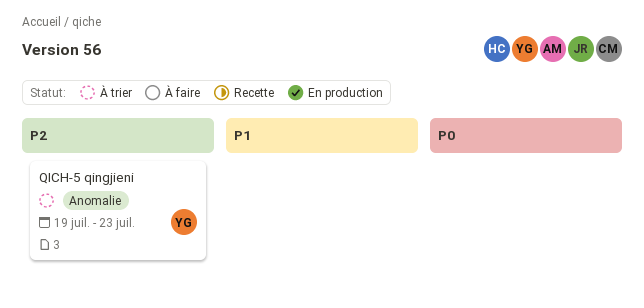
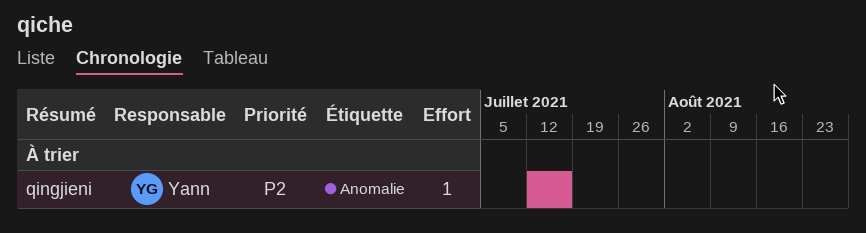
qingjieni, start: Jul 19 -> Jul 12
qingjieni, due: Jul 23 -> Jul 16

